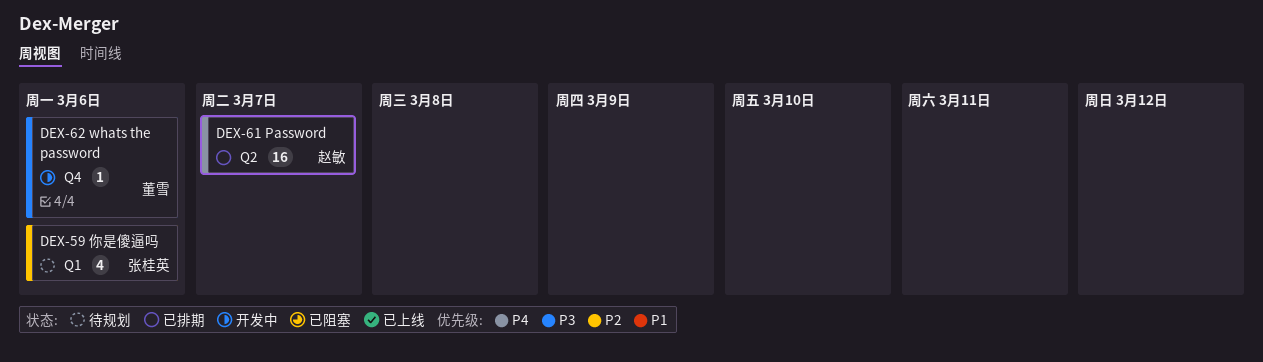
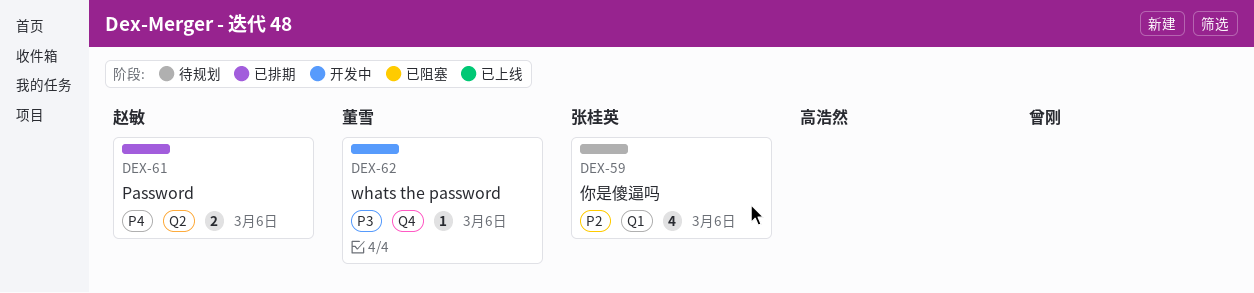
DEX-61, estimate: 16 -> 2
DEX-61, due: Mar 7 -> Mar 6

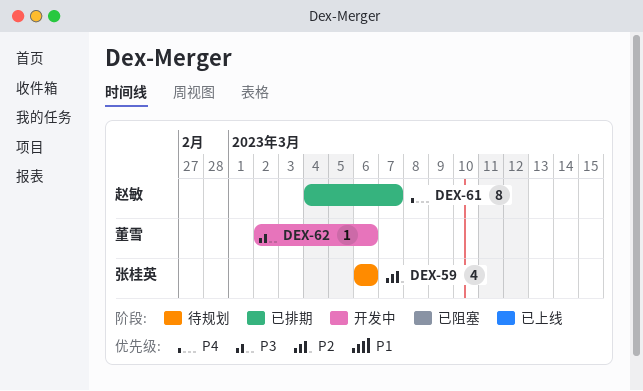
DEX-61, estimate: 2 -> 8
DEX-61, due: Mar 6 -> Mar 7

